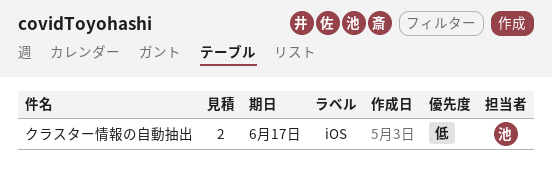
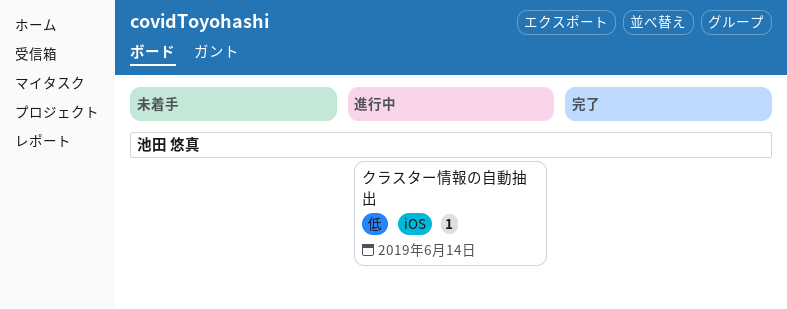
クラスター情報の自動抽出, estimate: 2 -> 1
クラスター情報の自動抽出, due: Jun 17 -> Jun 14

